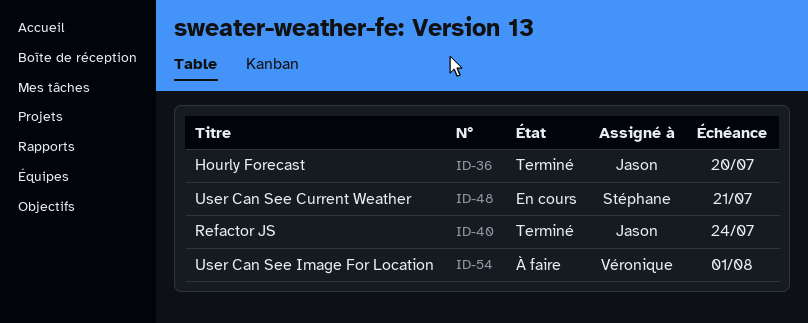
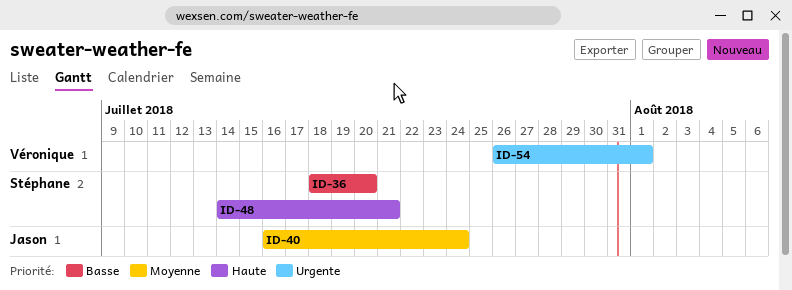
ID-36, owner: Jason -> Stéphane

